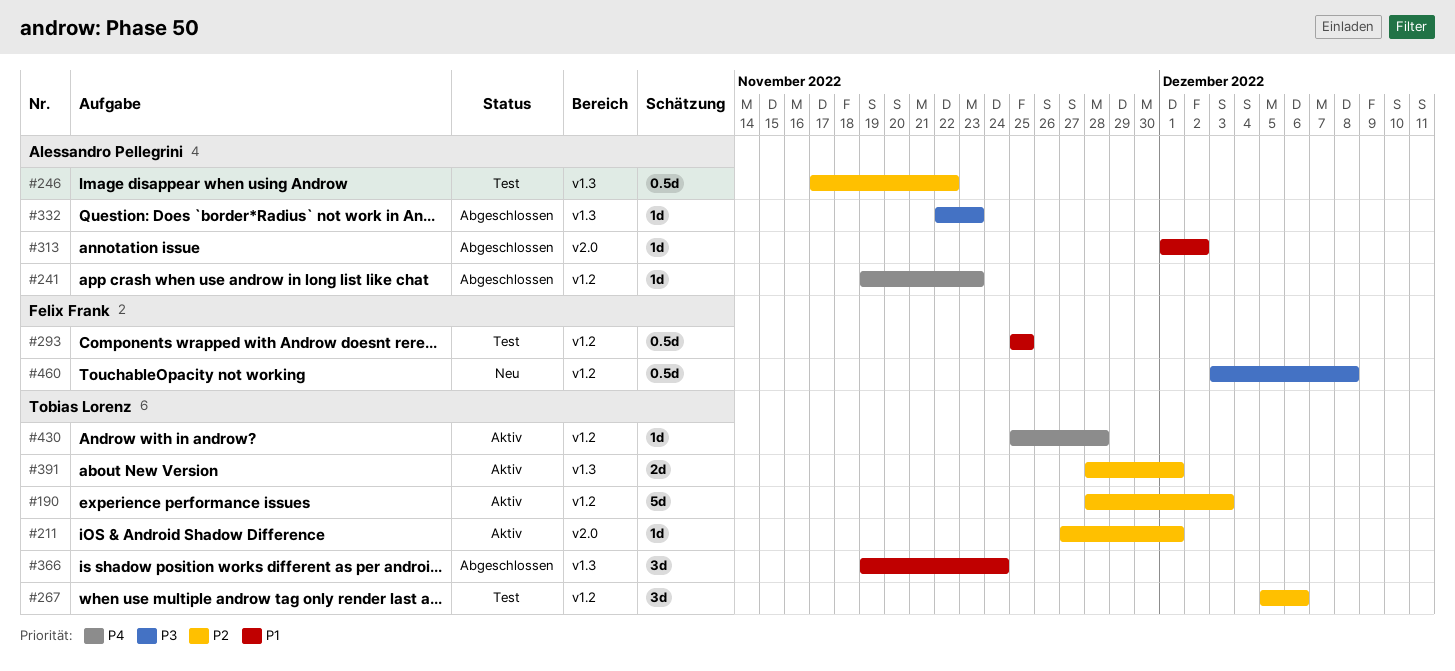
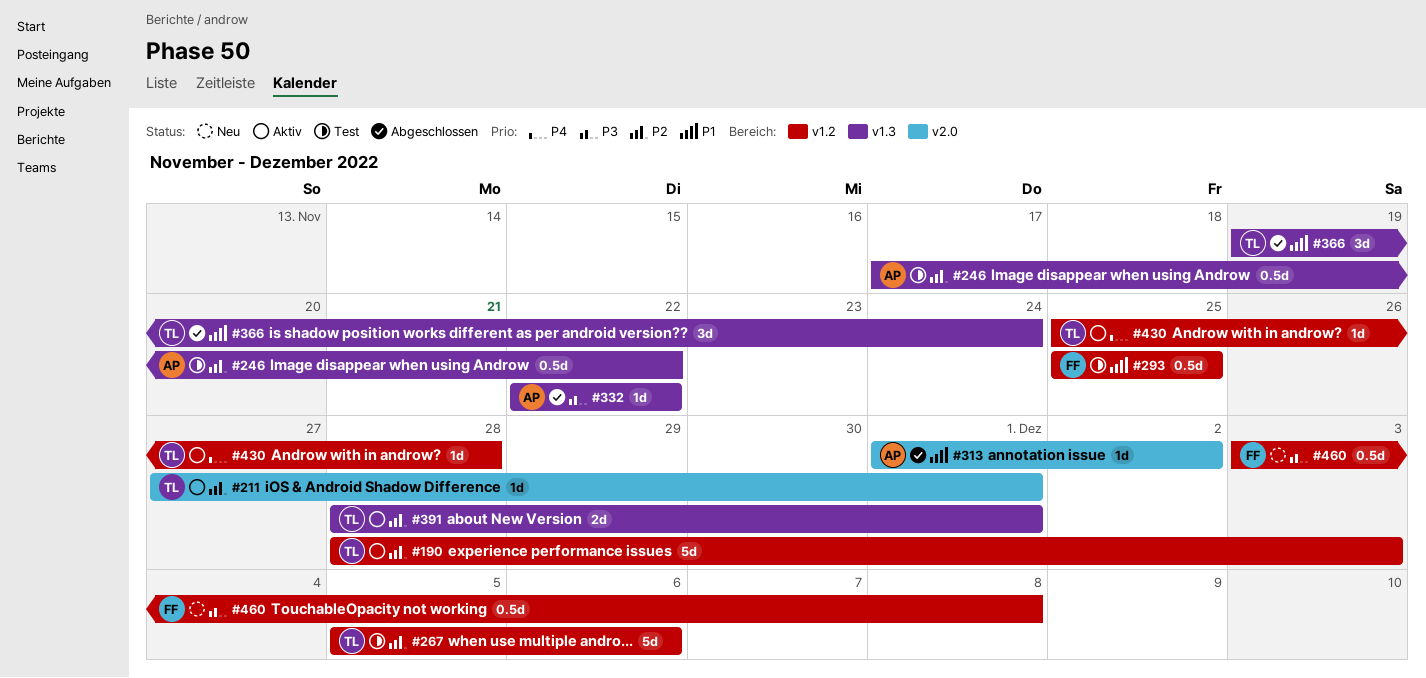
#241: present -> none
#267, estimate: 3d -> 5d
#332, due: Nov 23 -> Nov 22

